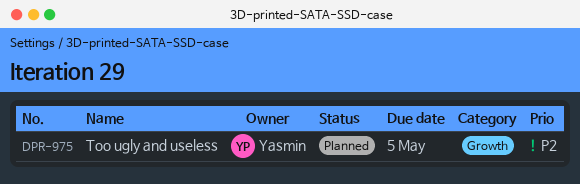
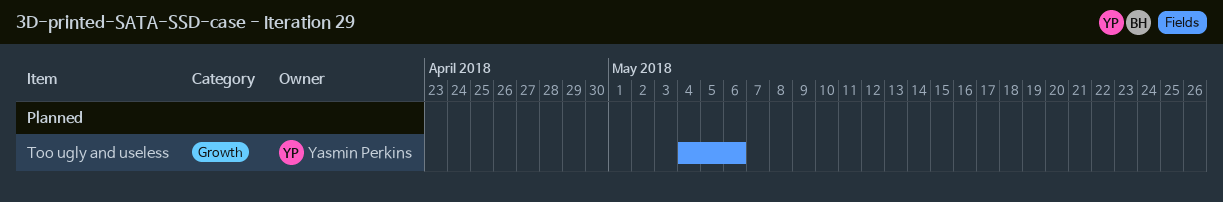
Too ugly and useless, due: May 5 -> May 6

